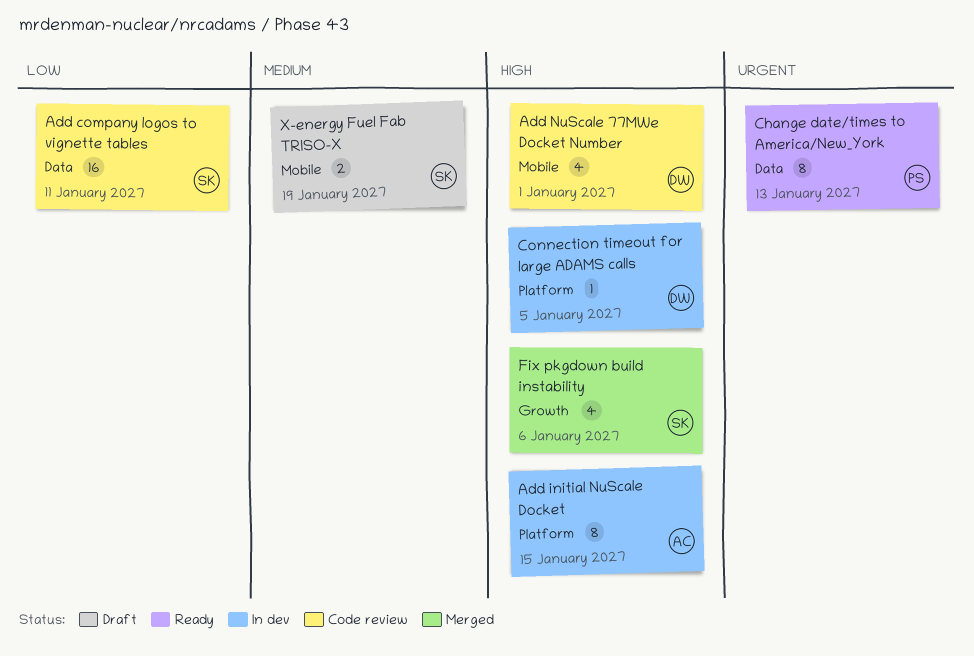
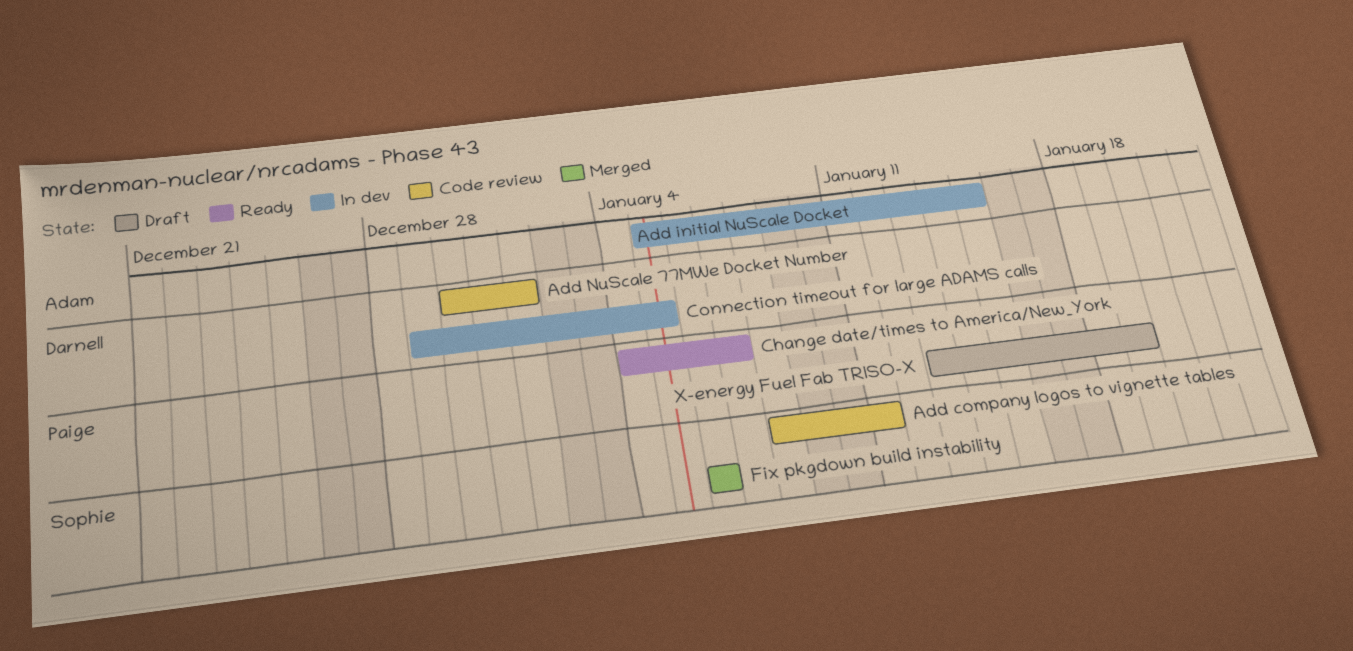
Change date/times to America/New_York, due: Jan 13 -> Jan 7
X-energy Fuel Fab TRISO-X, owner: Sophie -> Paige

